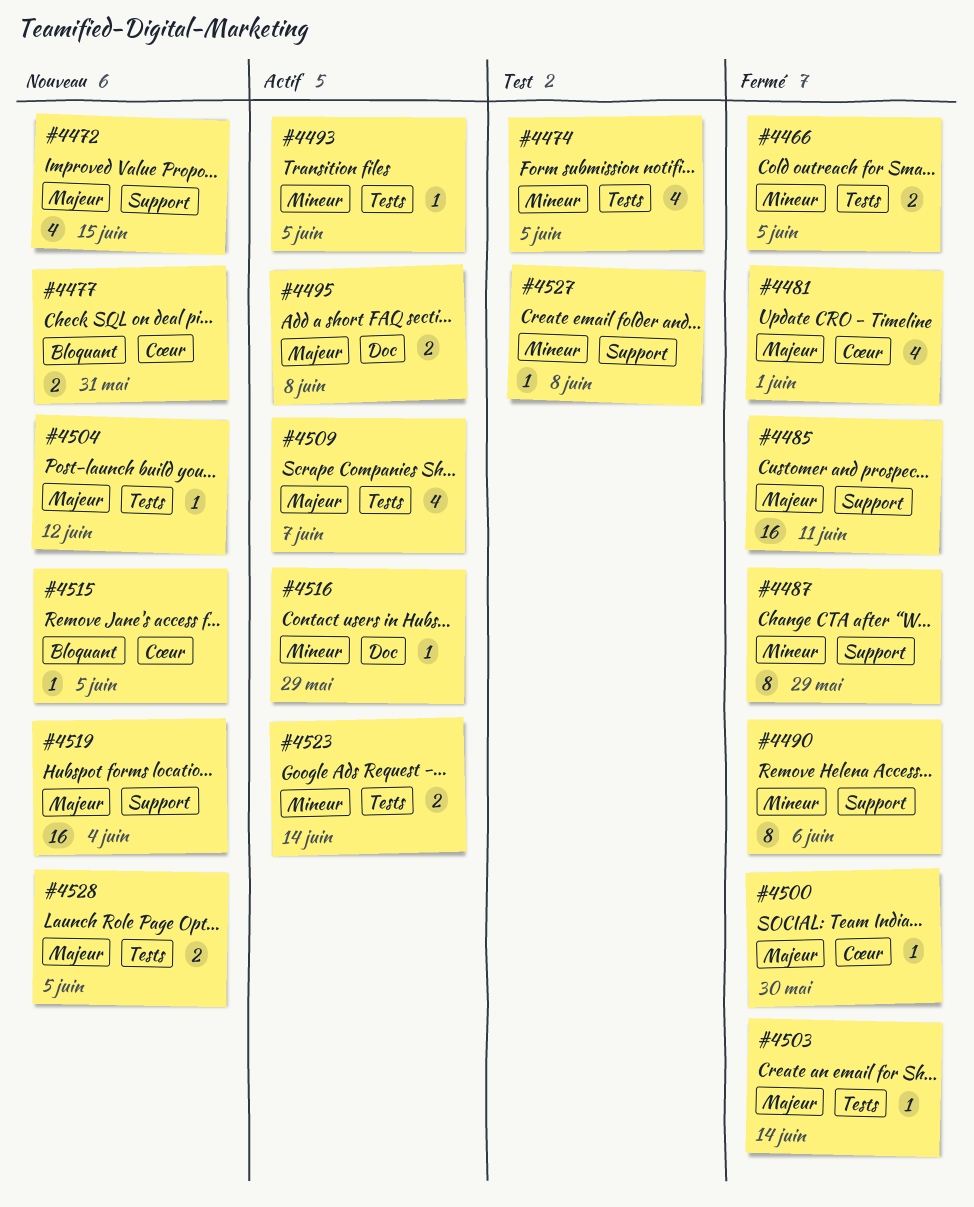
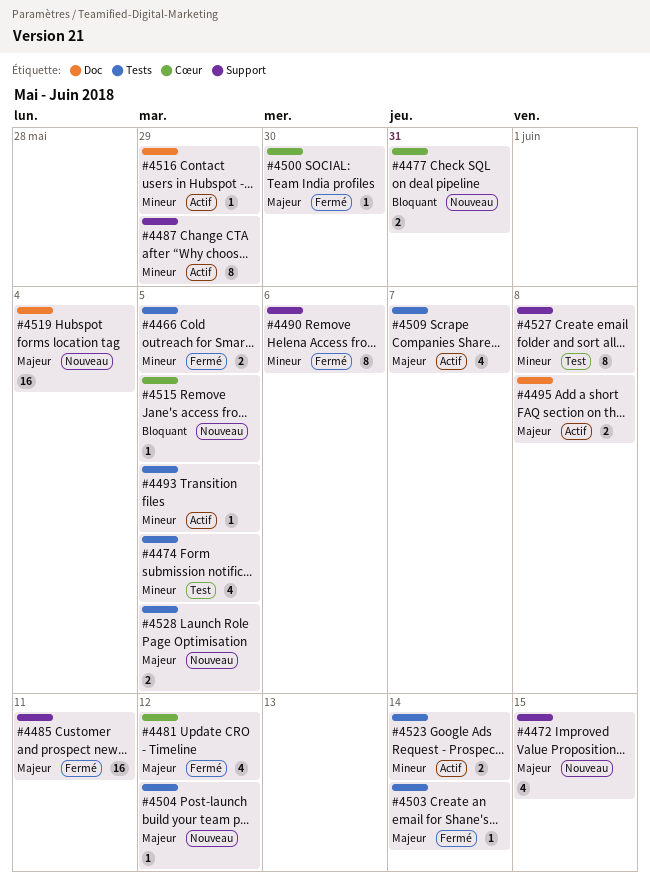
#4481, due: Jun 1 -> Jun 12
#4487, status: Fermé -> Actif
#4519, label: Support -> Doc
#4527, estimate: 1 -> 8

